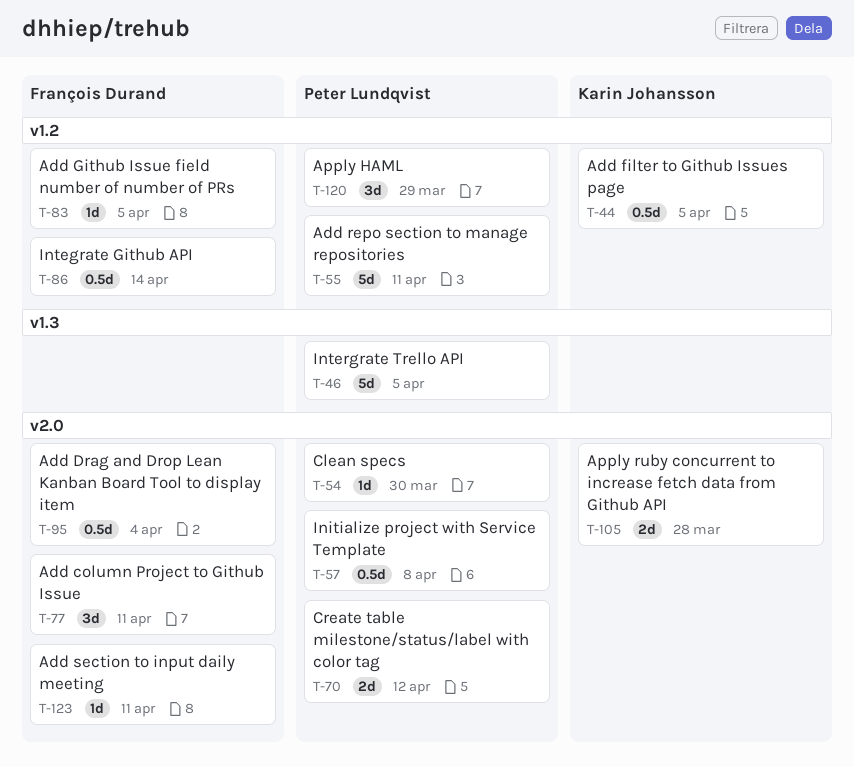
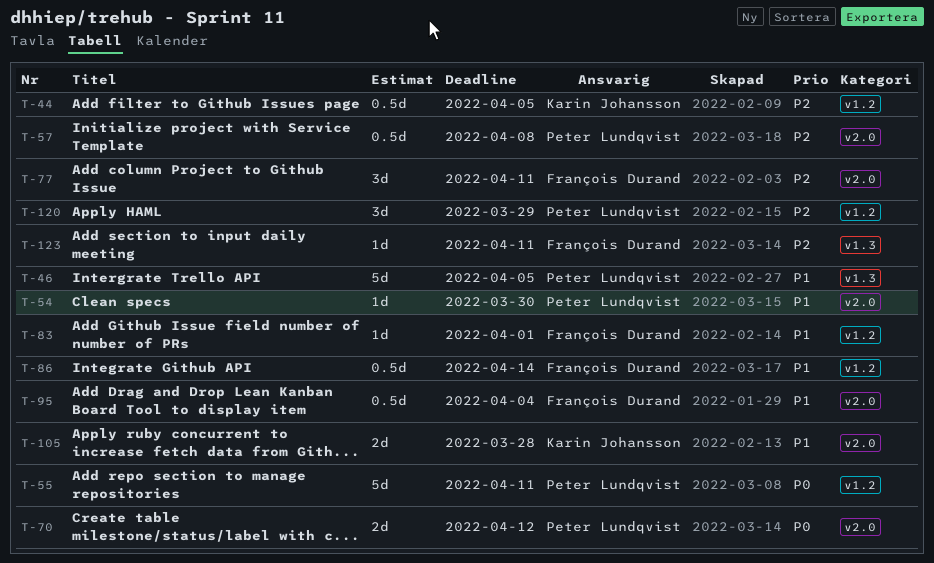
T-83, due: Apr 5 -> Apr 1
T-123, label: v2.0 -> v1.3

